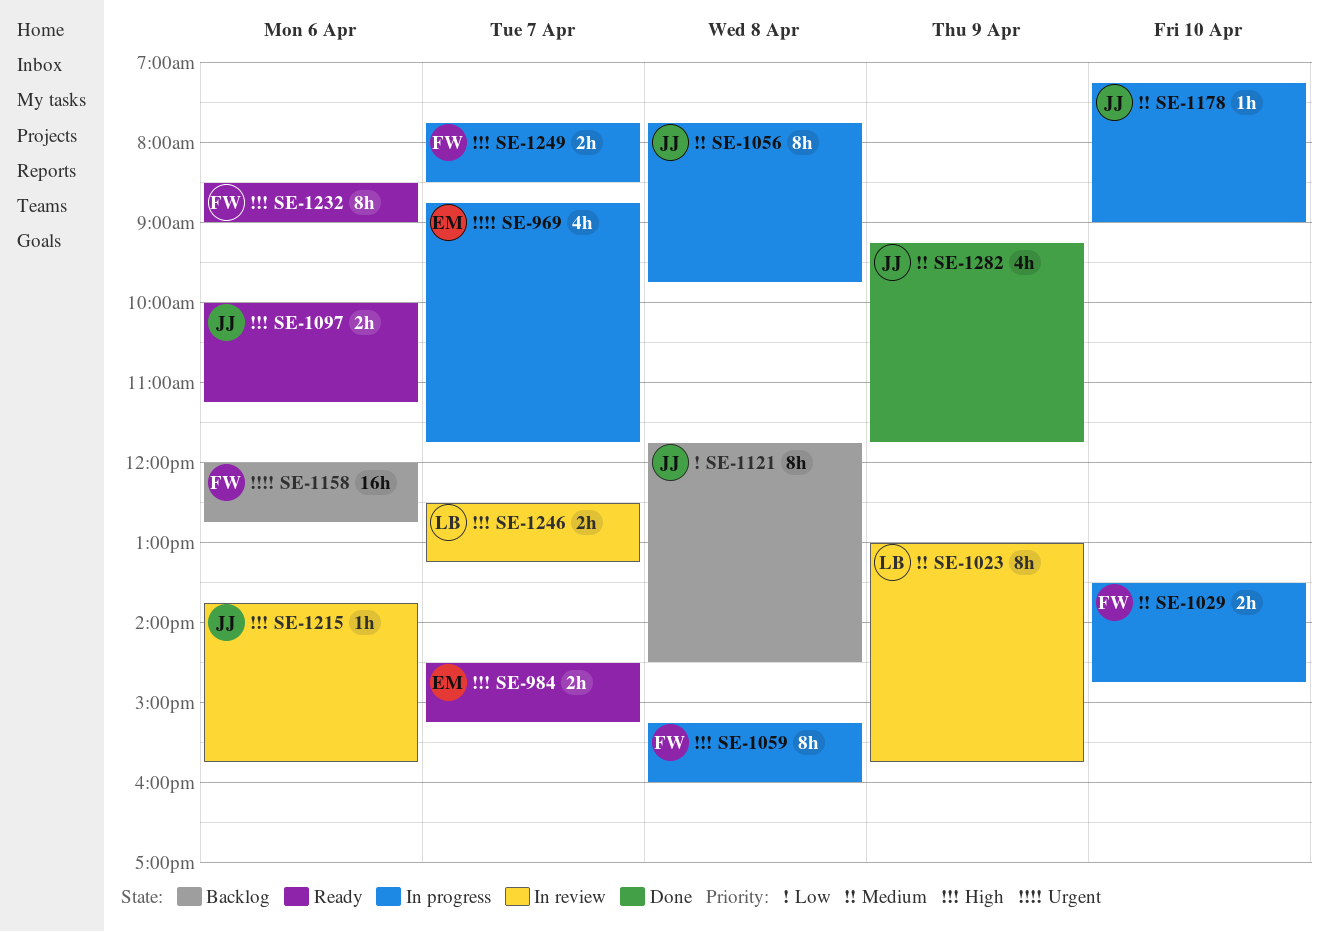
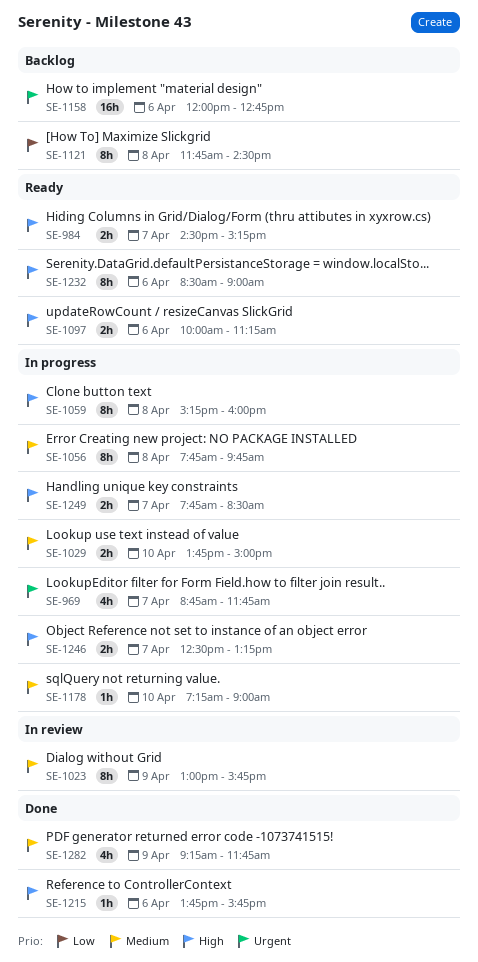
SE-1029, begins: 13:30 -> 13:45
SE-1029, ends: 14:45 -> 15:00
SE-1215, status: In review -> Done
SE-1246, status: In review -> In progress

